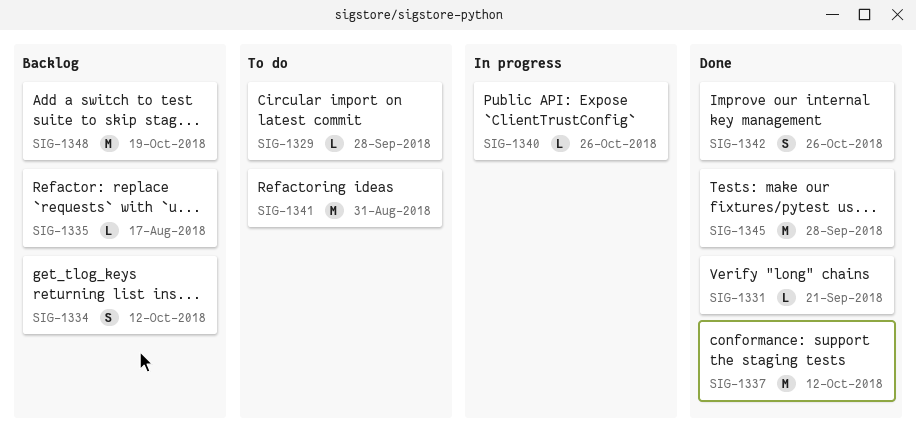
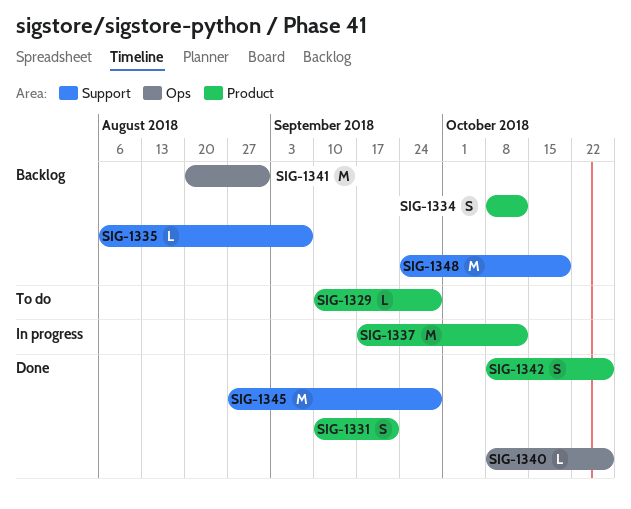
SIG-1331, estimate: L -> S
SIG-1335, due: Aug 17 -> Sep 7
SIG-1337, status: Done -> In progress
SIG-1340, status: In progress -> Done
SIG-1341, status: To do -> Backlog

